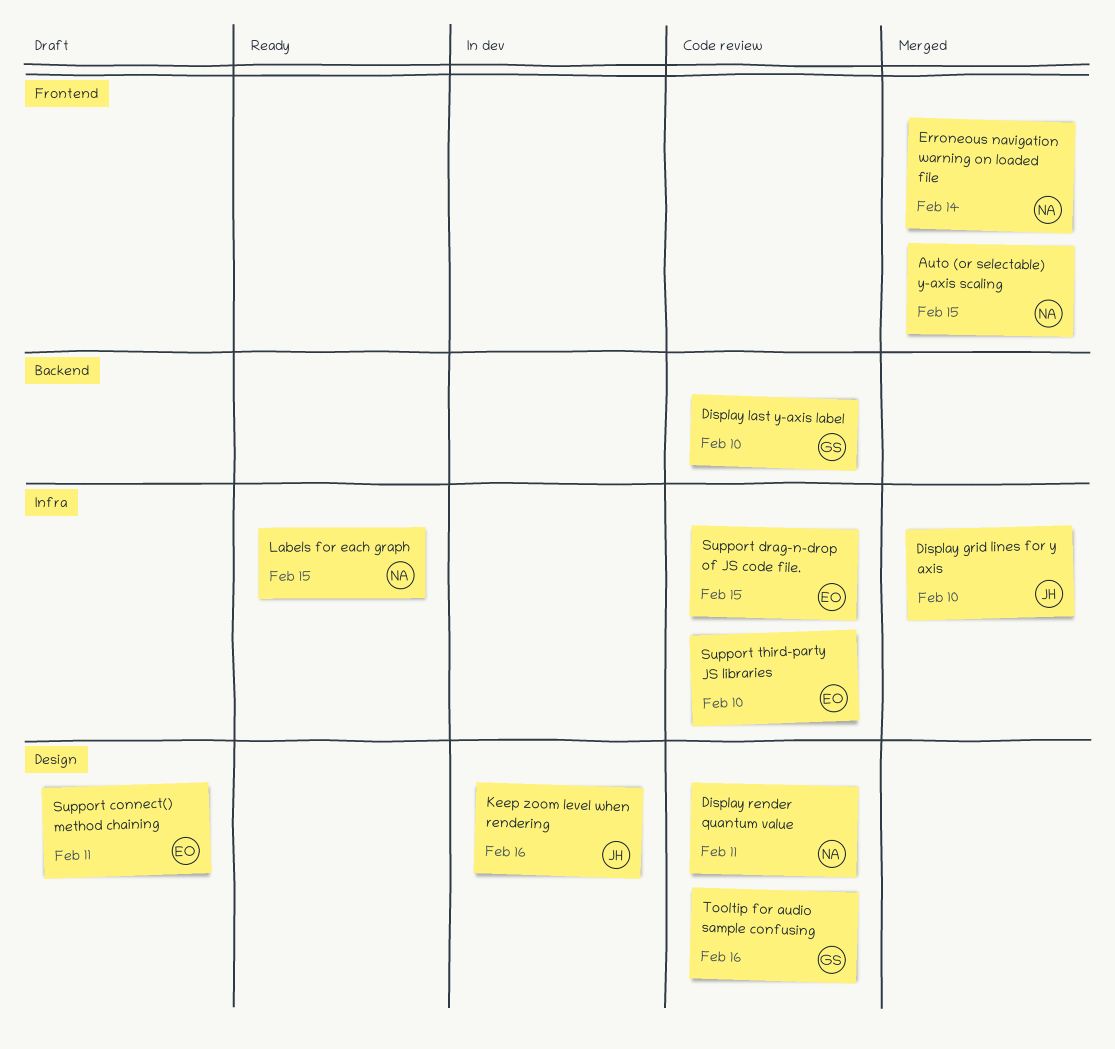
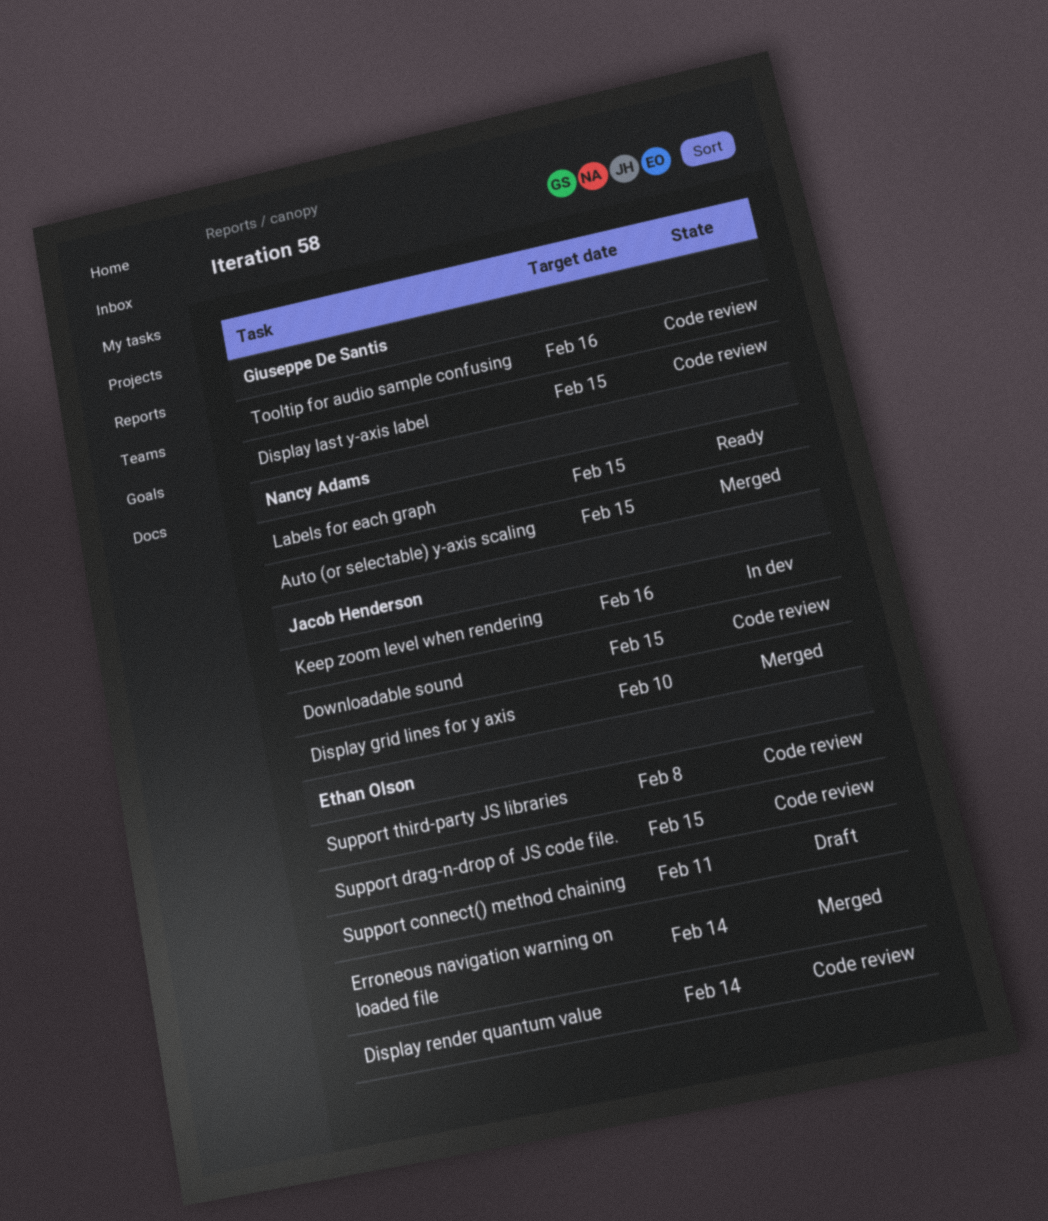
Display last y-axis label, due: Feb 10 -> Feb 15
Display render quantum value, owner: Nancy Adams -> Ethan Olson
Display render quantum value, due: Feb 11 -> Feb 14
Downloadable sound: none -> present
Erroneous navigation warning on loaded file, owner: Nancy Adams -> Ethan Olson
Support third-party JS libraries, due: Feb 10 -> Feb 8

